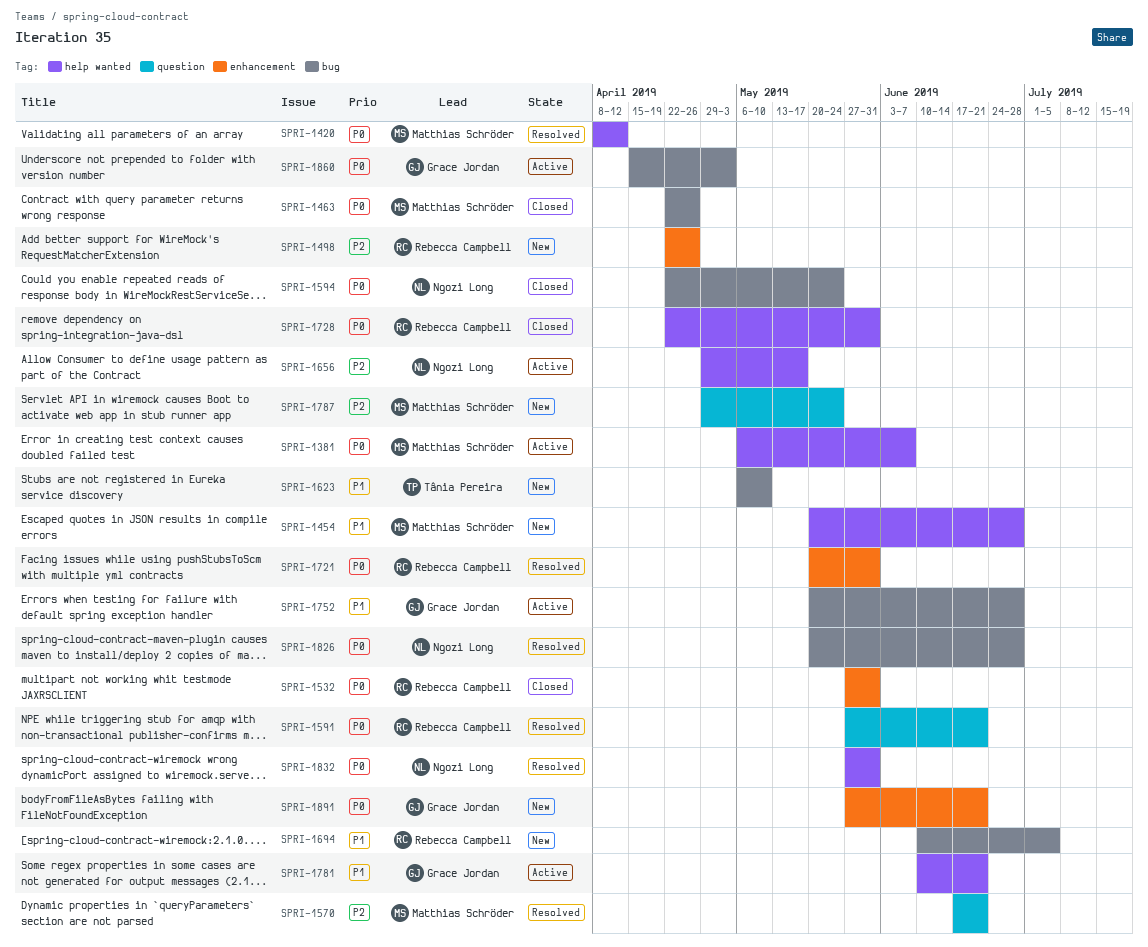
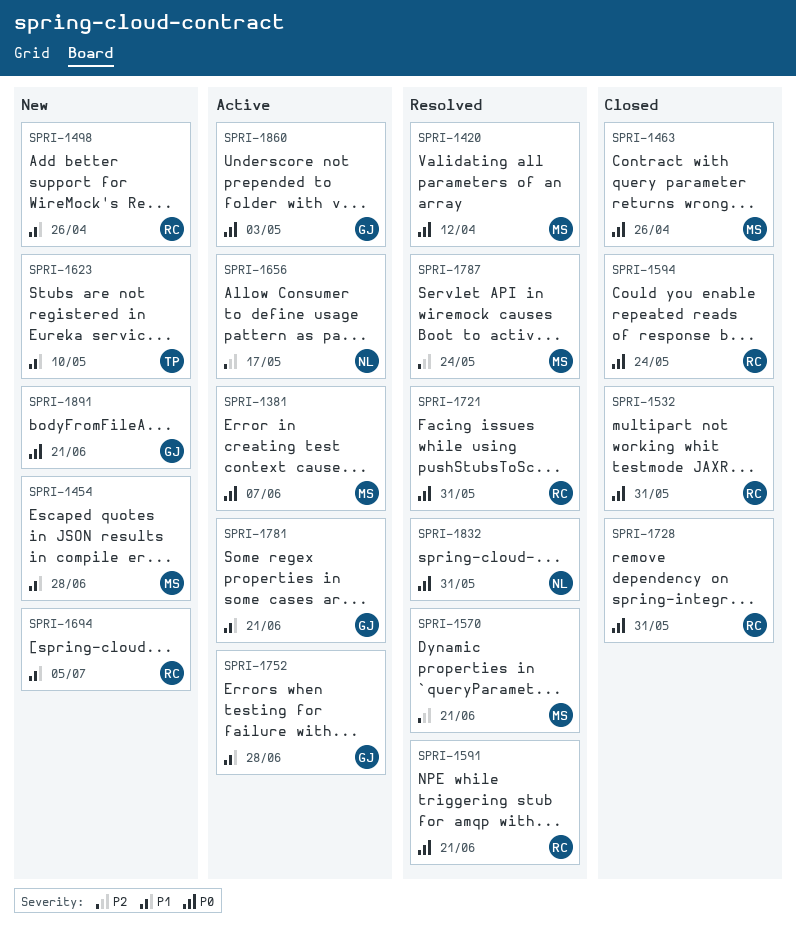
SPRI-1498, priority: P2 -> P1
SPRI-1594, owner: Ngozi Long -> Rebecca Campbell
SPRI-1787, status: New -> Resolved
SPRI-1826: present -> none

